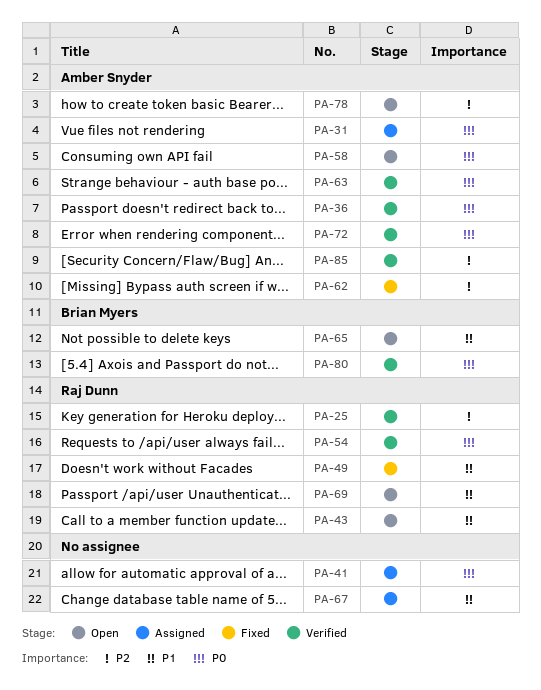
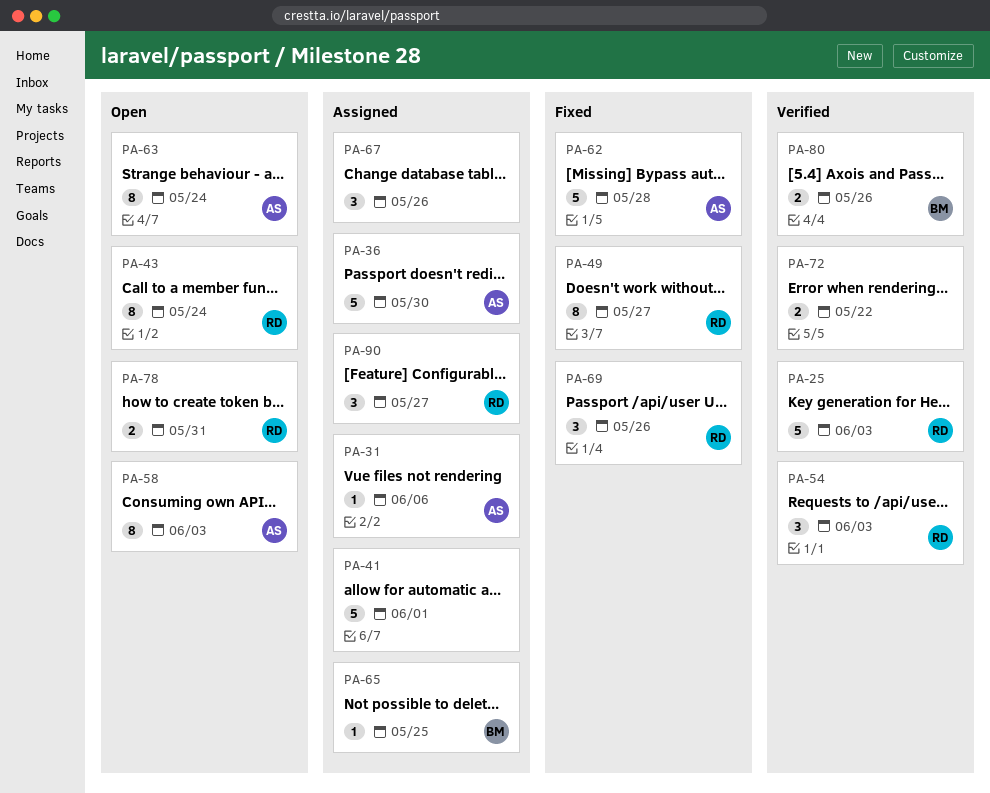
PA-36, status: Verified -> Assigned
PA-63, status: Verified -> Open
PA-65, status: Open -> Assigned
PA-69, status: Open -> Fixed
PA-72, owner: Amber Snyder -> none
PA-78, owner: Amber Snyder -> Raj Dunn
PA-85: present -> none
PA-90: none -> present

